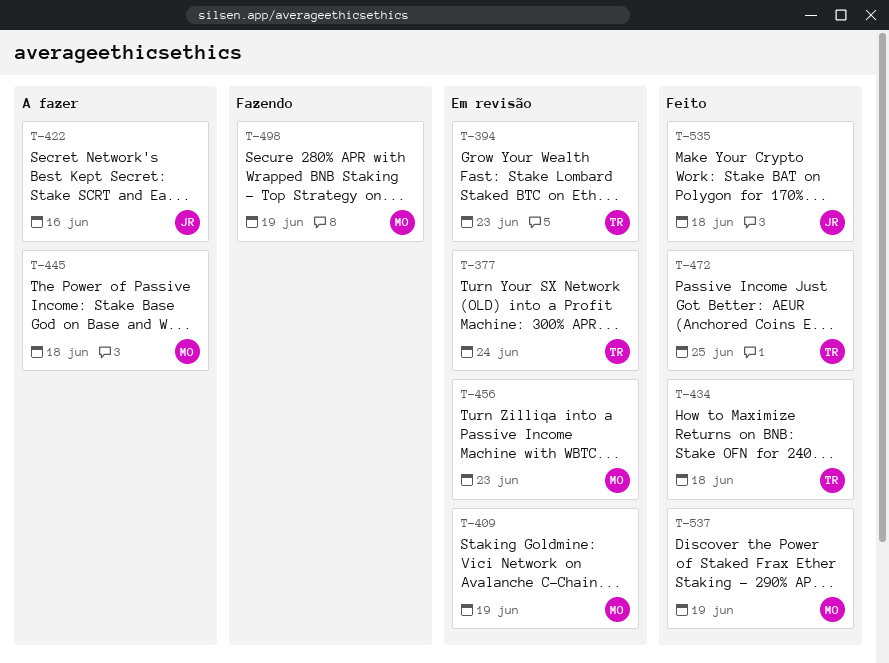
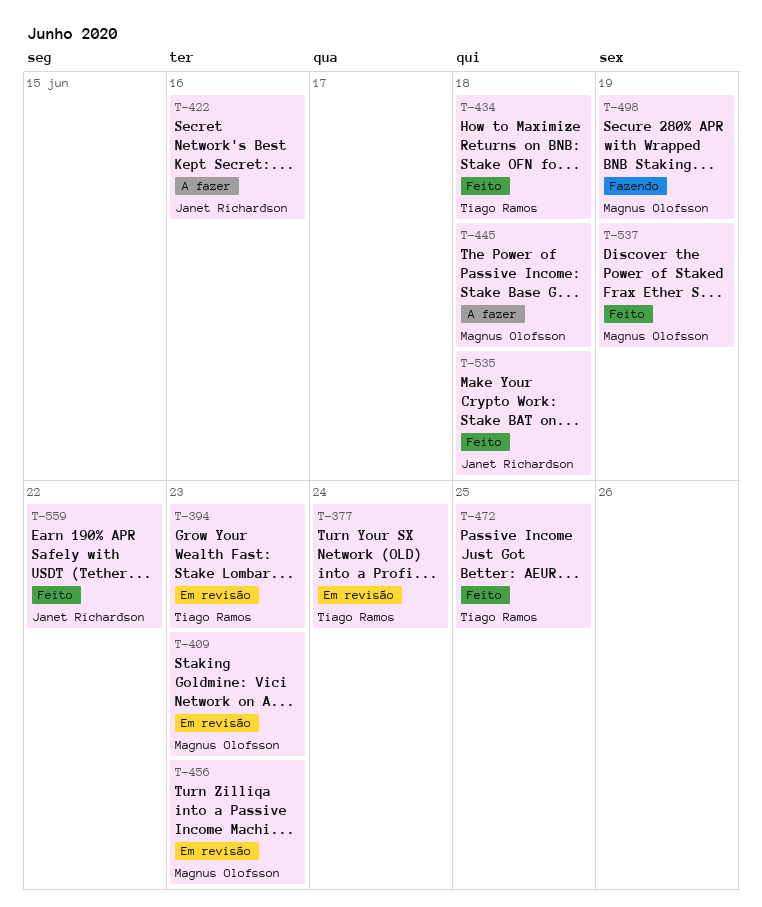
T-409, due: Jun 19 -> Jun 23
T-559: none -> present

